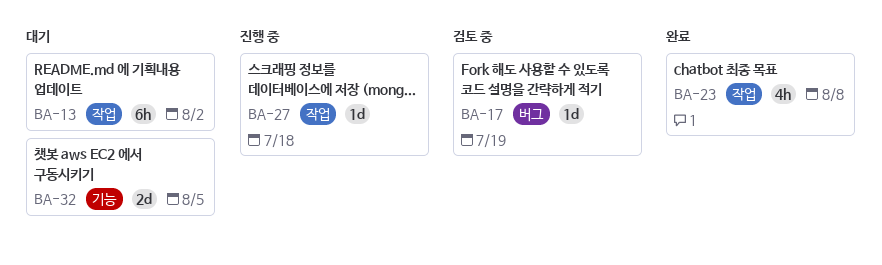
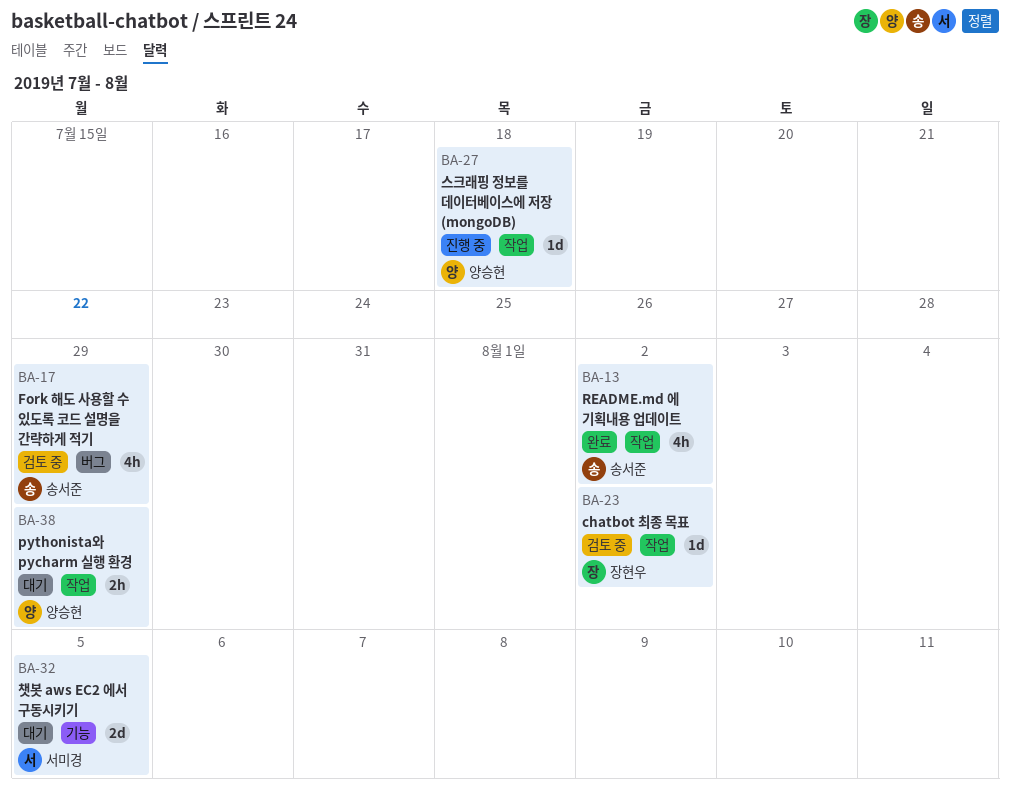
BA-13, status: 대기 -> 완료
BA-13, estimate: 6h -> 4h
BA-17, estimate: 1d -> 4h
BA-17, due: Jul 19 -> Jul 29
BA-23, status: 완료 -> 검토 중
BA-23, estimate: 4h -> 1d
BA-23, due: Aug 8 -> Aug 2
BA-38: none -> present

